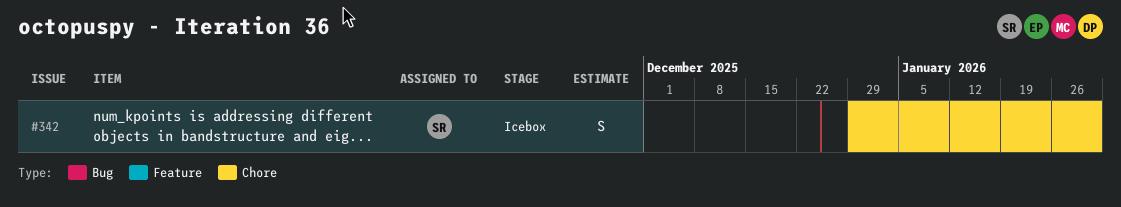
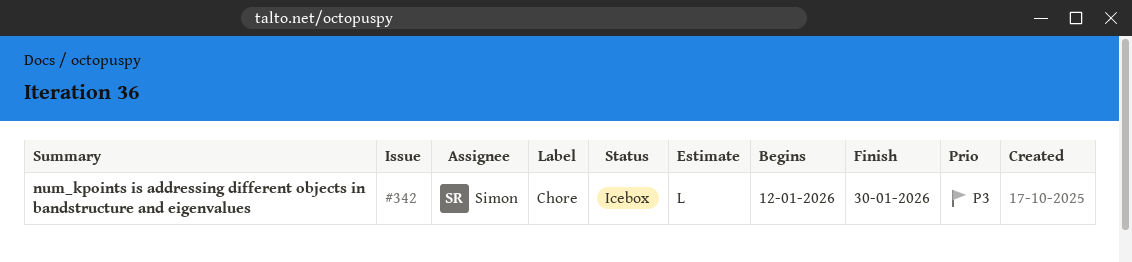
#342, estimate: S -> L
#342, start: Dec 29 -> Jan 12

